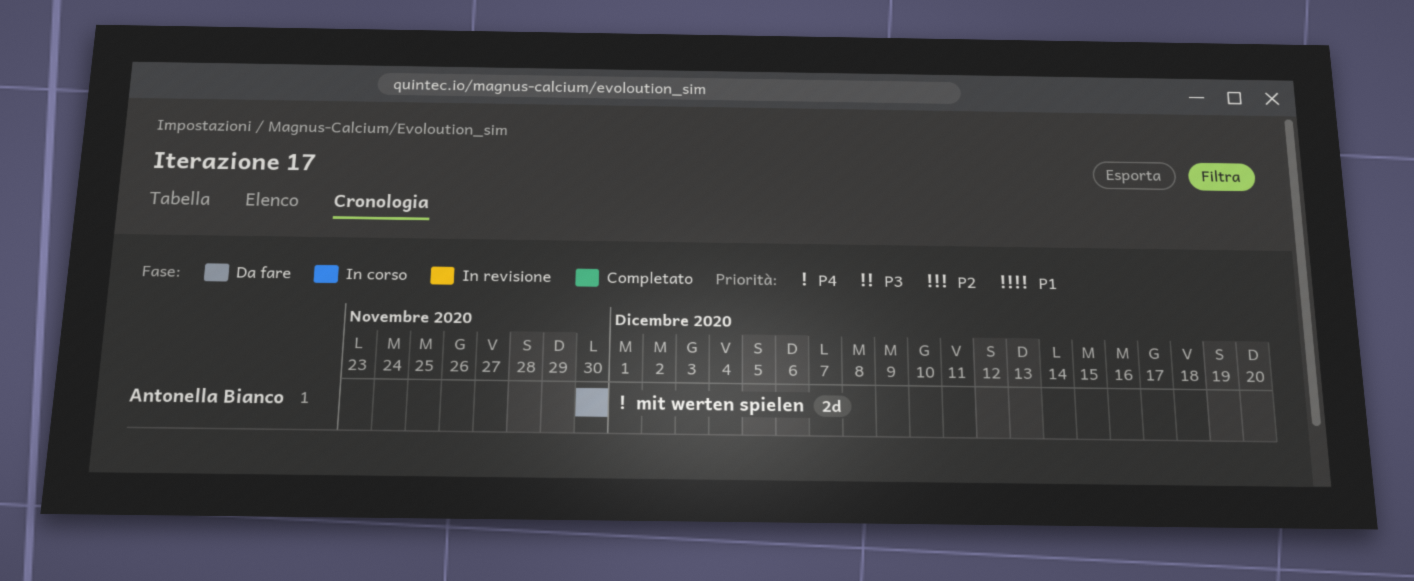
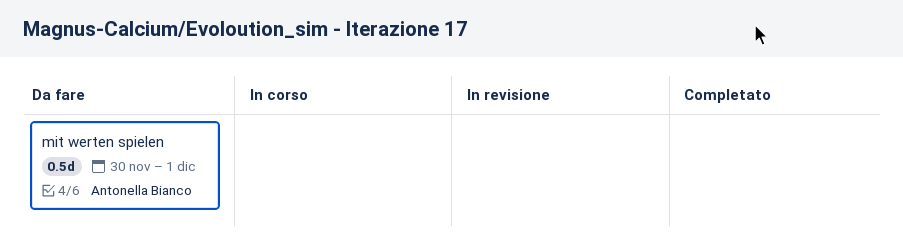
mit werten spielen, estimate: 2d -> 0.5d
mit werten spielen, due: Nov 30 -> Dec 1

